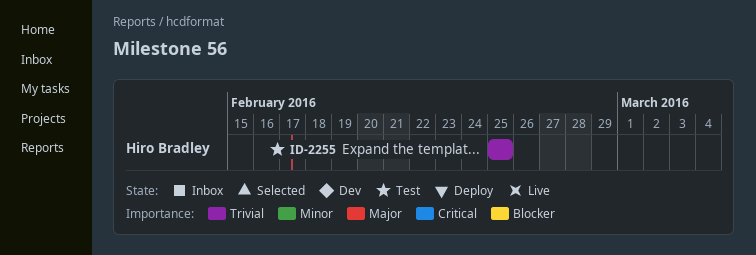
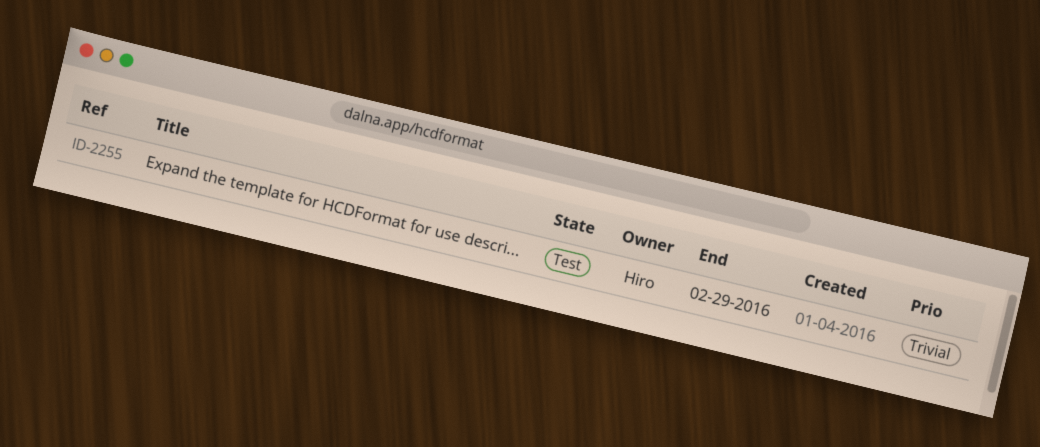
ID-2255, due: Feb 25 -> Feb 29

